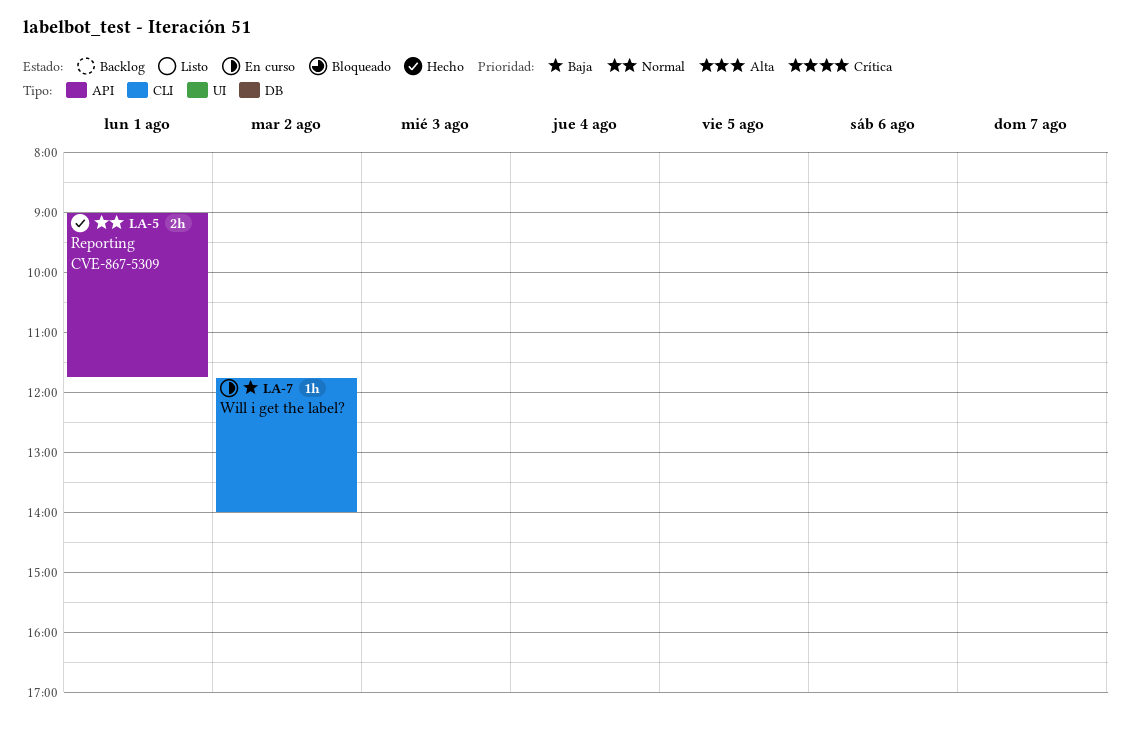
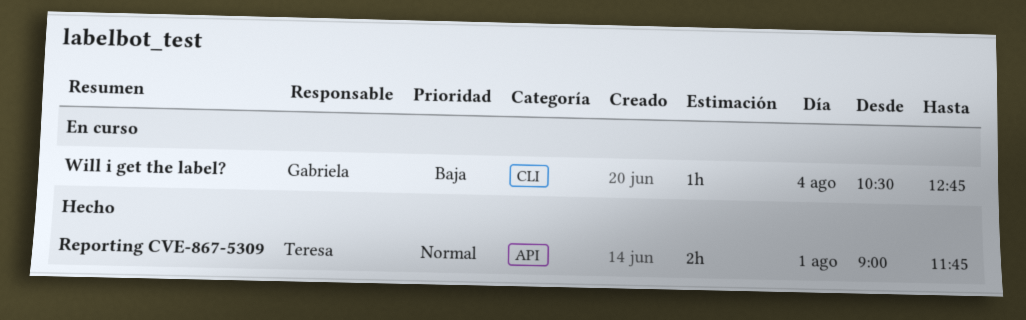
Will i get the label?, day: Aug 2 -> Aug 4
Will i get the label?, begins: 11:45 -> 10:30
Will i get the label?, ends: 14:00 -> 12:45

